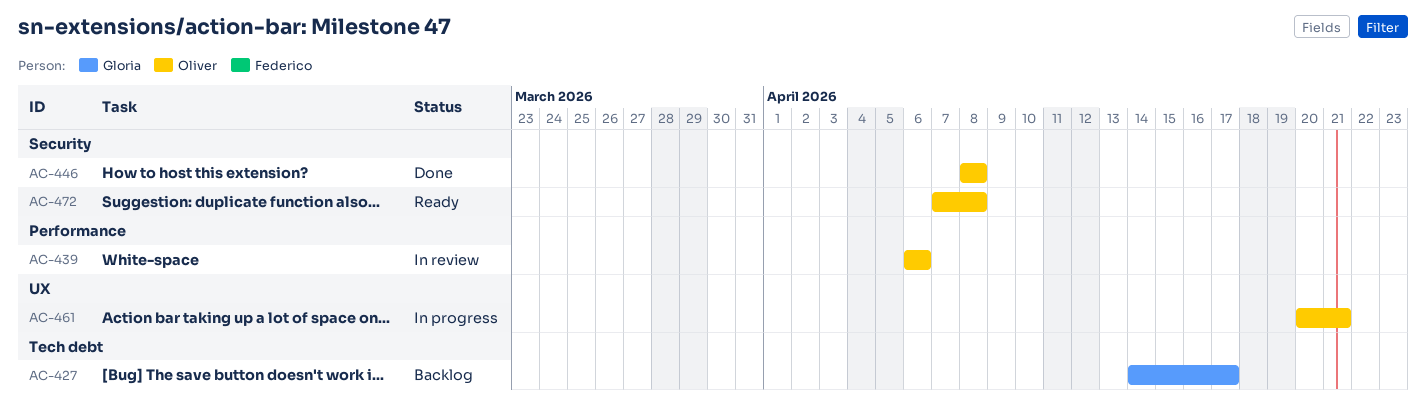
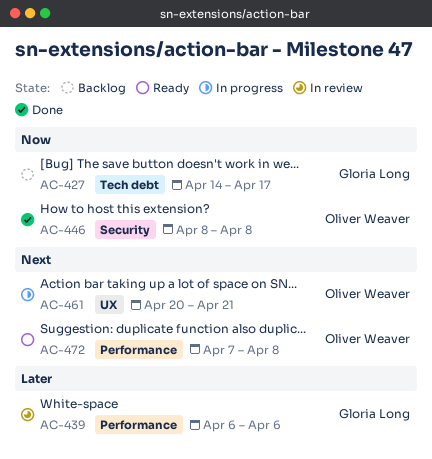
AC-439, owner: Oliver Weaver -> Gloria Long
AC-472, label: Security -> Performance

